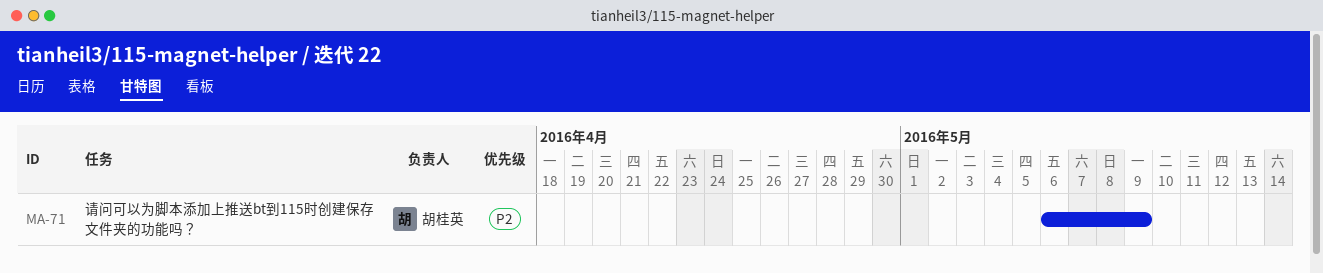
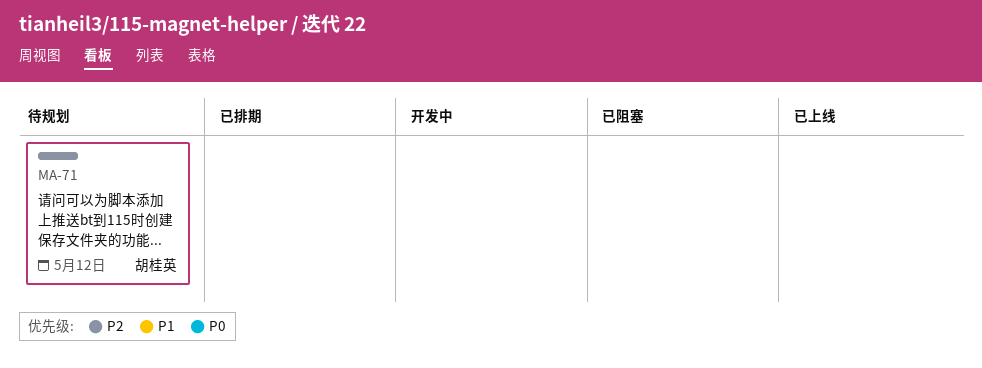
MA-71, due: May 9 -> May 12

